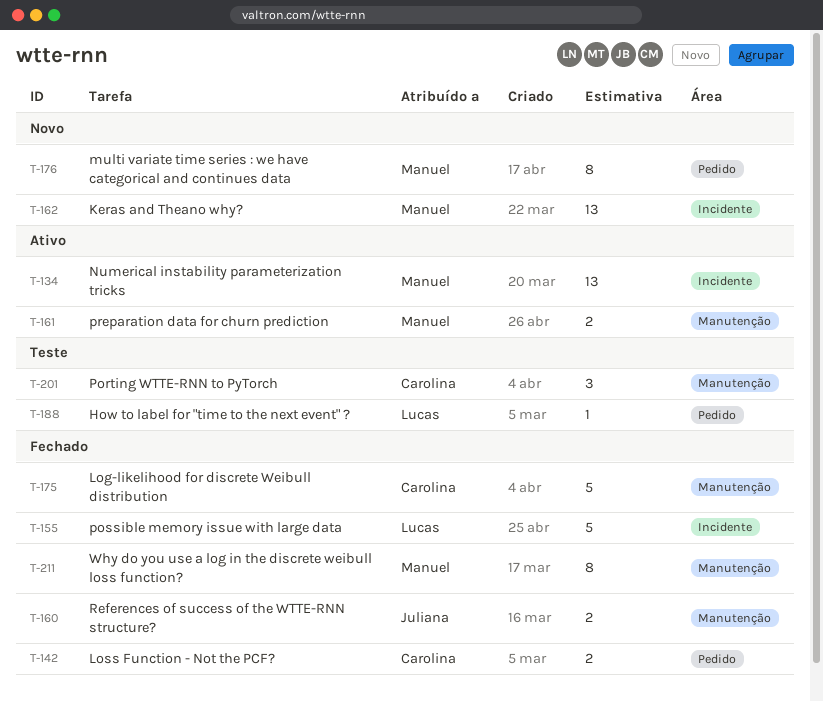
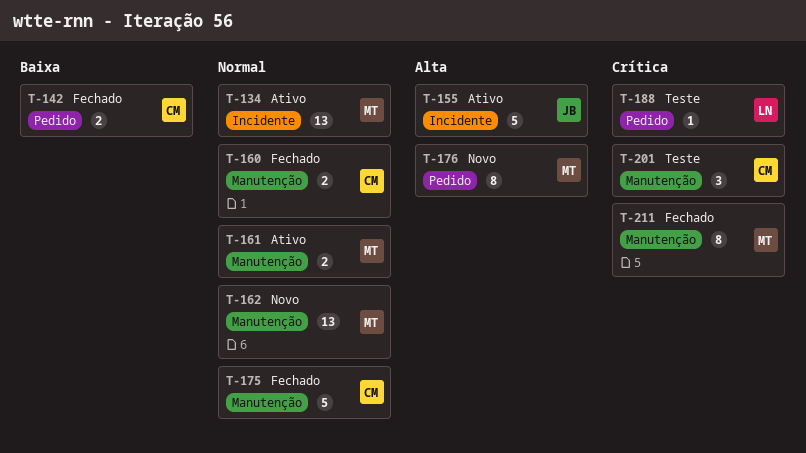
T-155, status: Fechado -> Ativo
T-155, owner: Lucas -> Juliana
T-160, owner: Juliana -> Carolina
T-162, label: Incidente -> Manutenção

